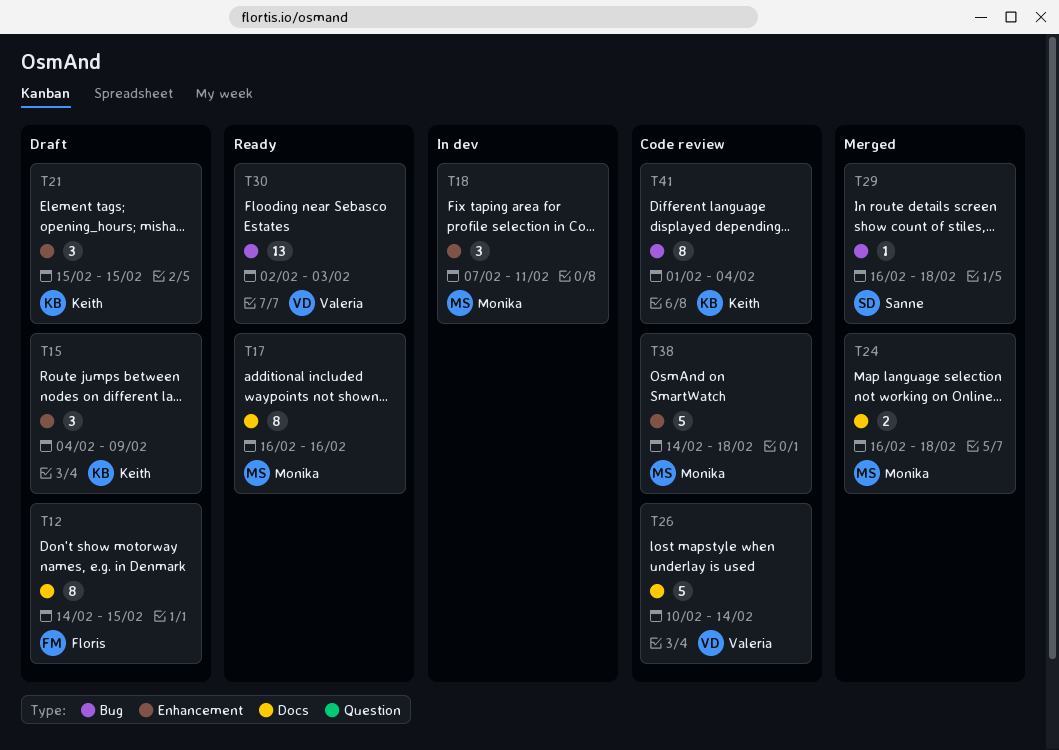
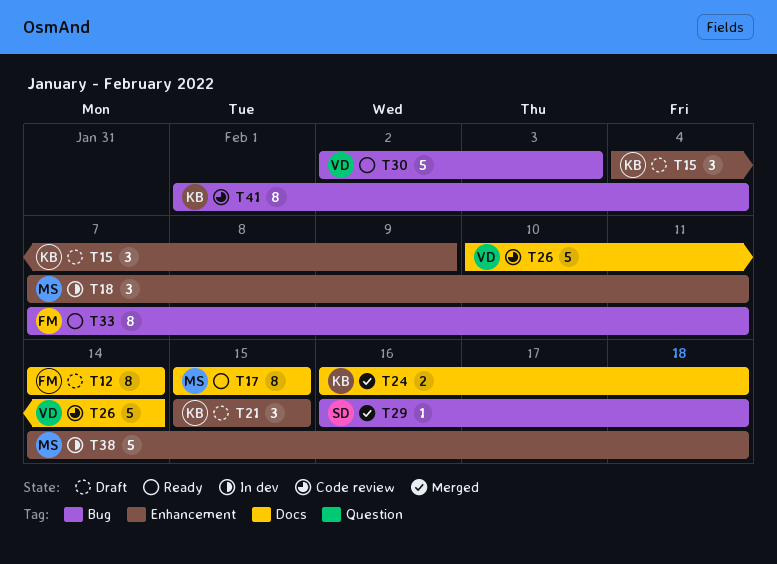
T12, due: Feb 15 -> Feb 14
T17, start: Feb 16 -> Feb 15
T17, due: Feb 16 -> Feb 15
T24, owner: Monika -> Keith
T30, estimate: 13 -> 5
T33: none -> present
T38, status: Code review -> In dev

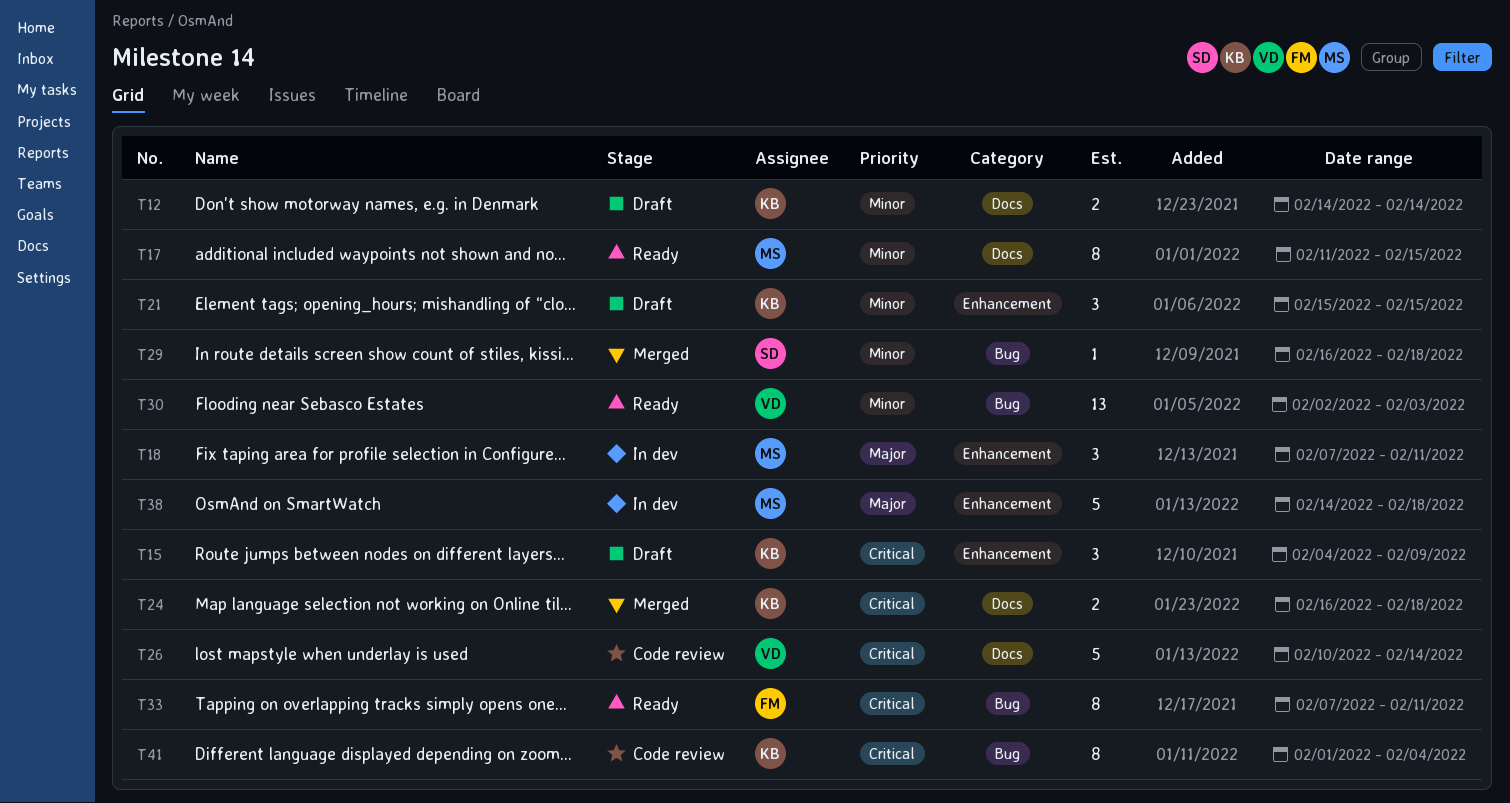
T12, owner: FM -> KB
T12, estimate: 8 -> 2
T17, start: Feb 15 -> Feb 11
T30, estimate: 5 -> 13

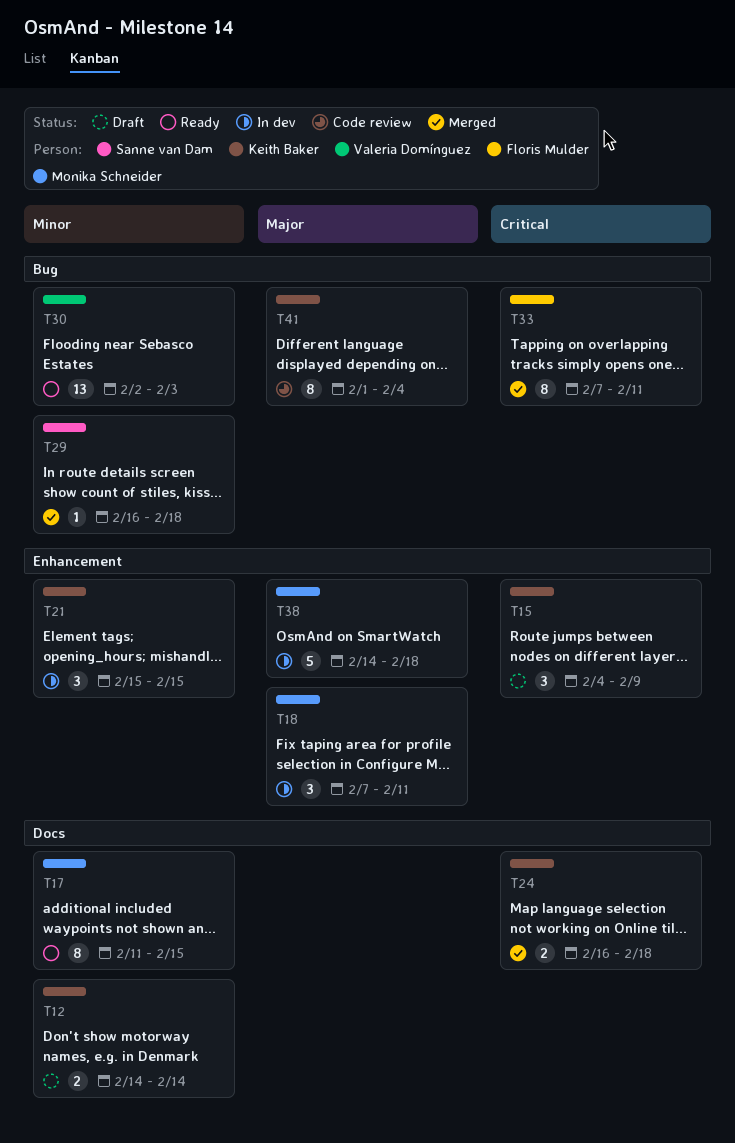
T21, status: Draft -> In dev
T26: present -> none
T33, status: Ready -> Merged
T41, priority: Critical -> Major

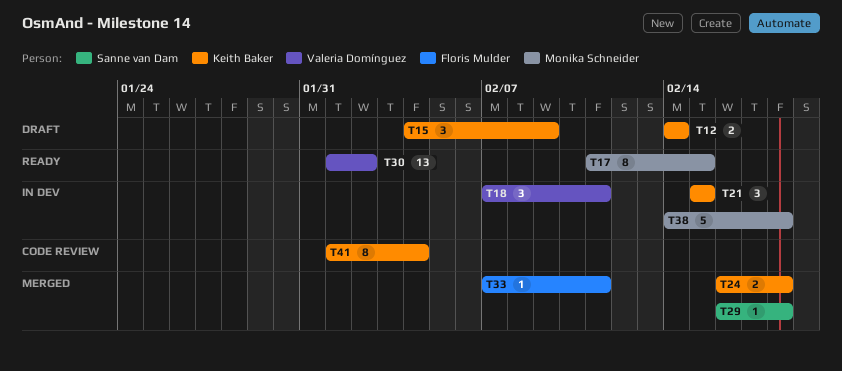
T18, owner: Monika Schneider -> Valeria Domínguez
T30, start: Feb 2 -> Feb 1
T30, due: Feb 3 -> Feb 2
T33, estimate: 8 -> 1

